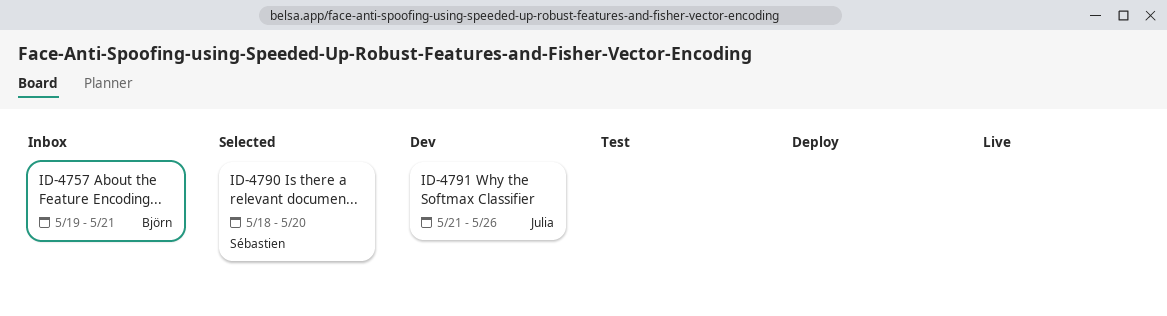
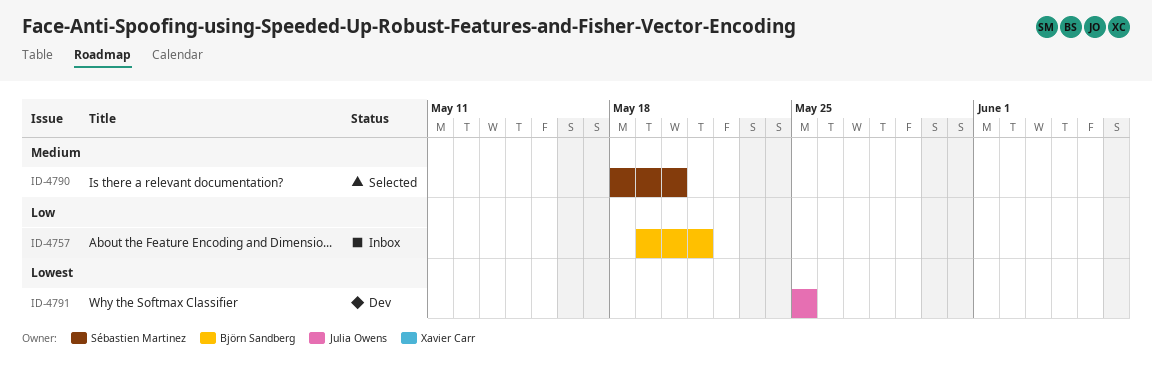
ID-4791, start: May 21 -> May 25
ID-4791, due: May 26 -> May 25

